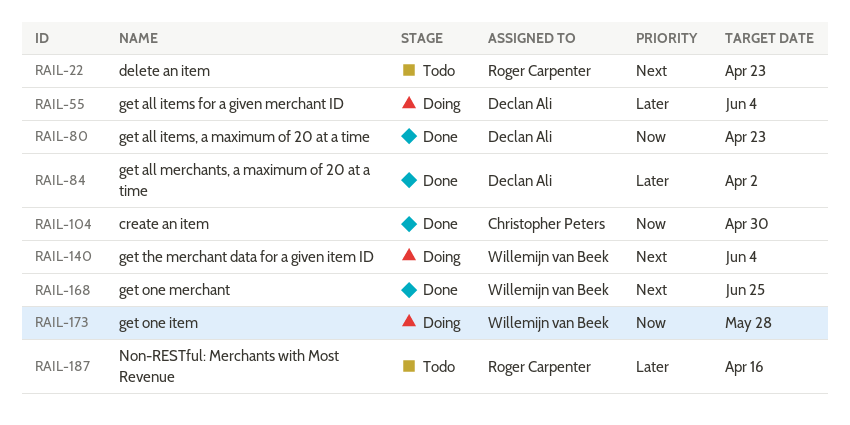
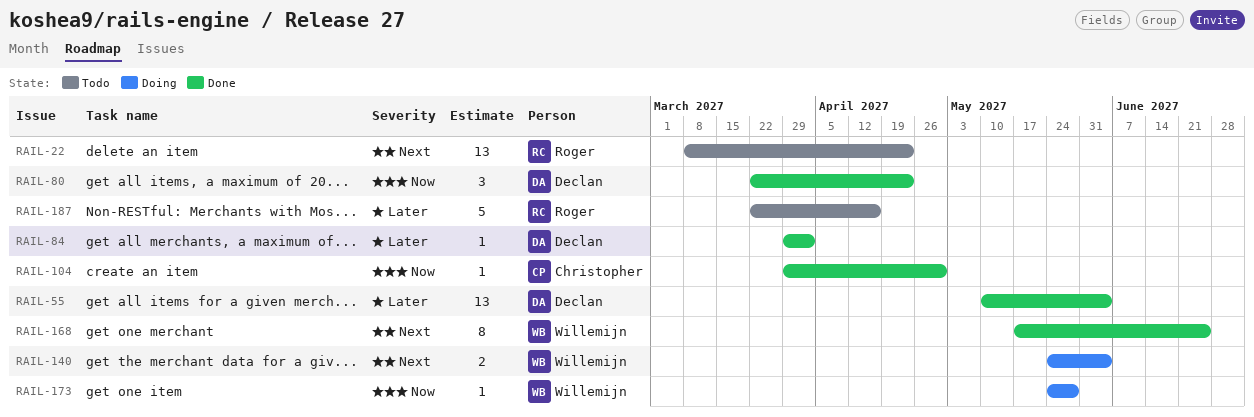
RAIL-55, status: Doing -> Done

